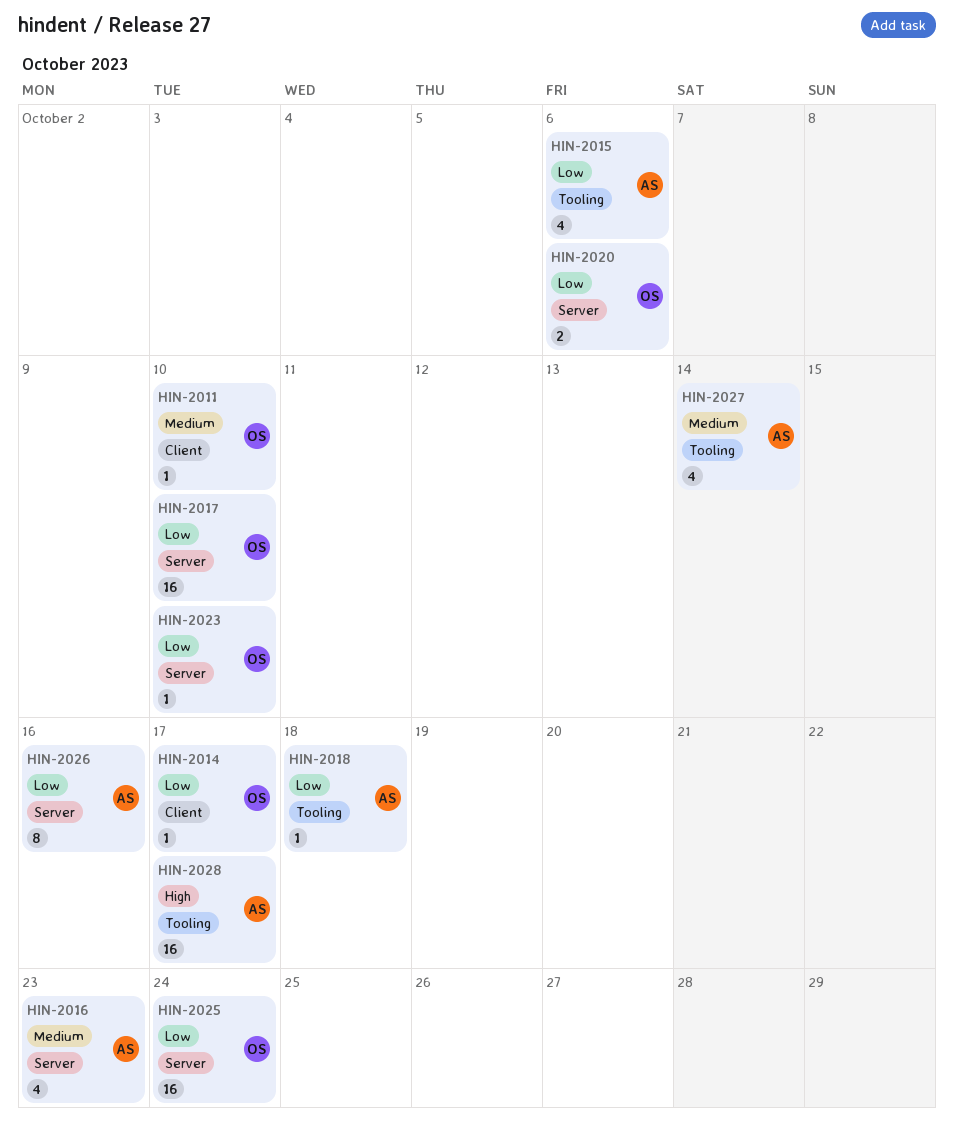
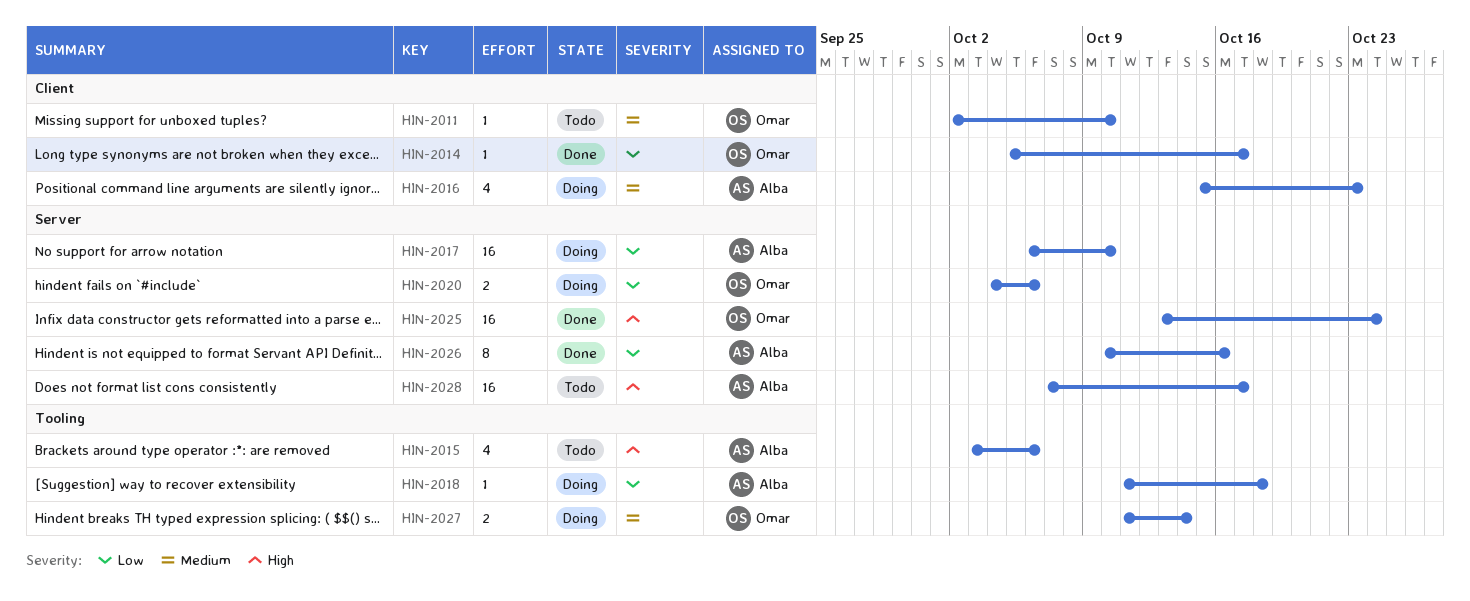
HIN-2015, priority: Low -> High
HIN-2016, label: Server -> Client
HIN-2017, owner: Omar -> Alba
HIN-2023: present -> none
HIN-2025, priority: Low -> High
HIN-2027, owner: Alba -> Omar
HIN-2027, estimate: 4 -> 2
HIN-2028, label: Tooling -> Server

